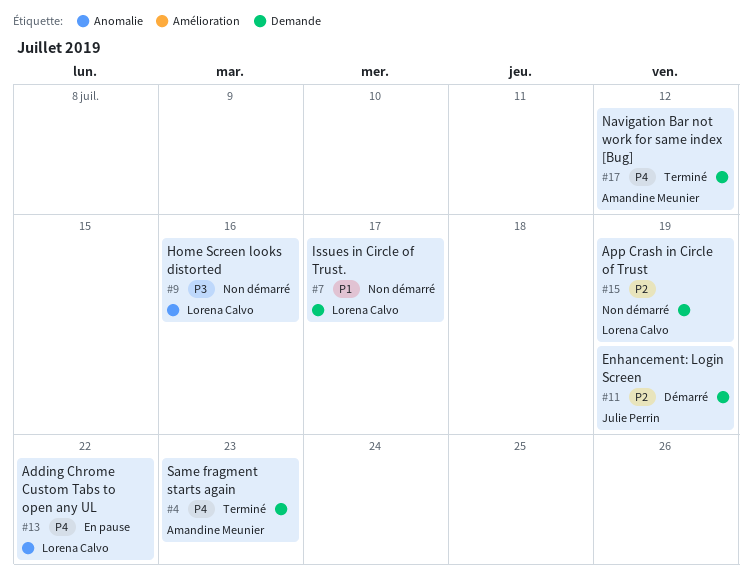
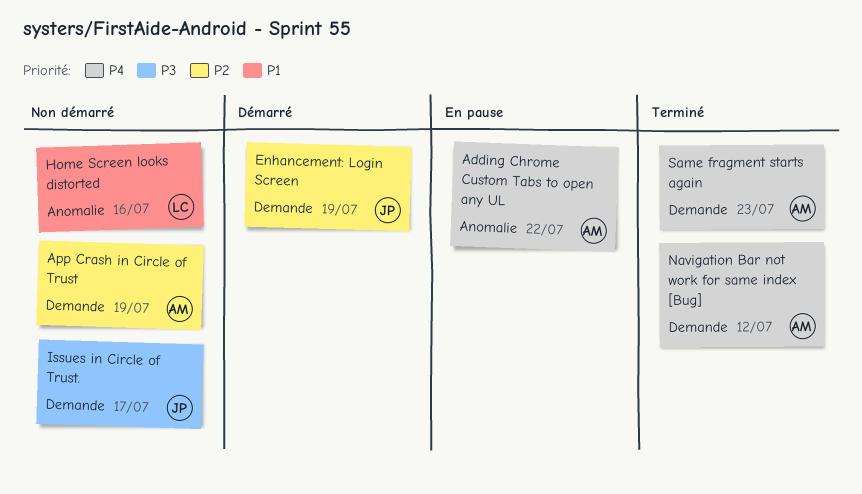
Adding Chrome Custom Tabs to open any UL, owner: Lorena Calvo -> Amandine Meunier
App Crash in Circle of Trust, owner: Lorena Calvo -> Amandine Meunier
Home Screen looks distorted, priority: P3 -> P1
Issues in Circle of Trust., owner: Lorena Calvo -> Julie Perrin
Issues in Circle of Trust., priority: P1 -> P3

